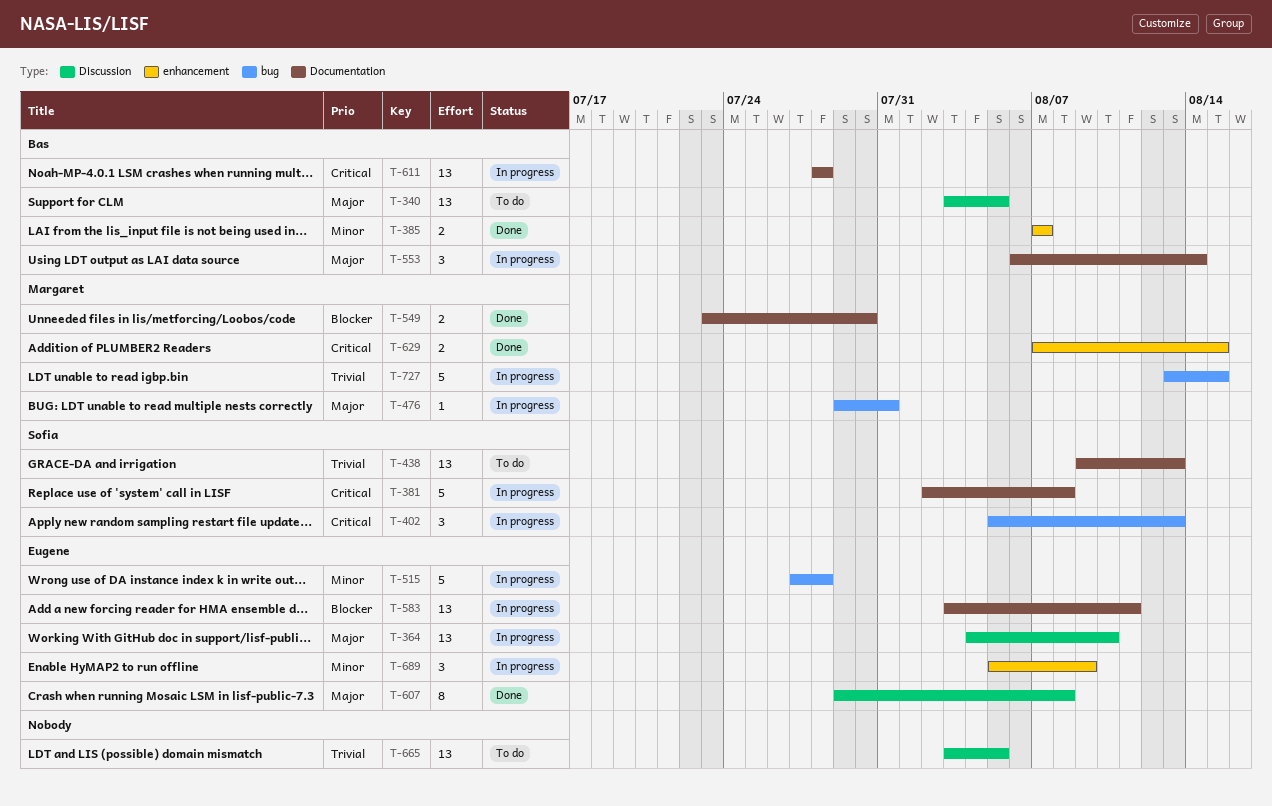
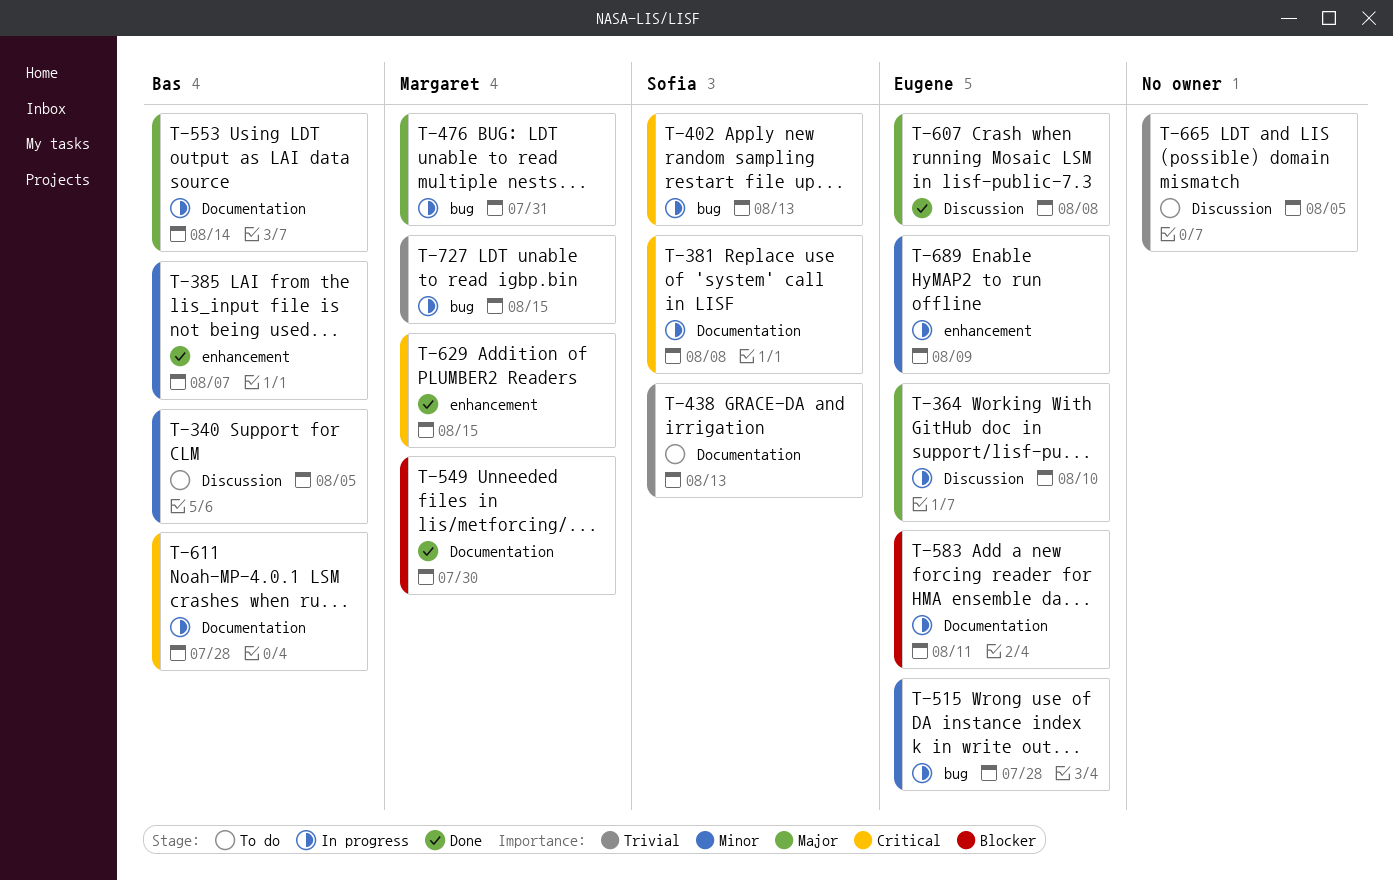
T-340, priority: Major -> Minor

